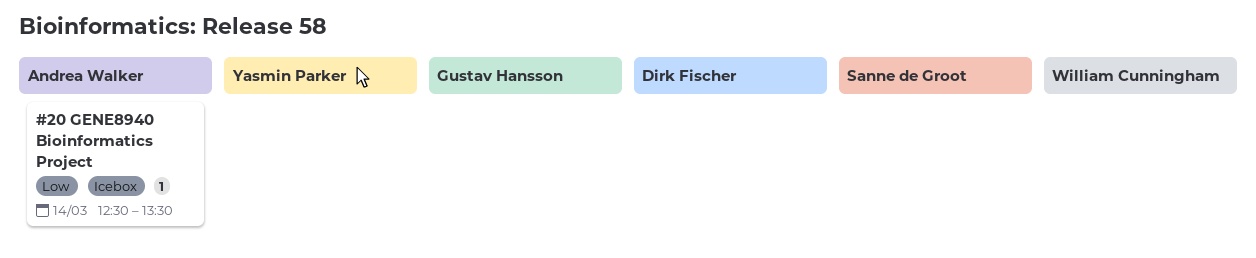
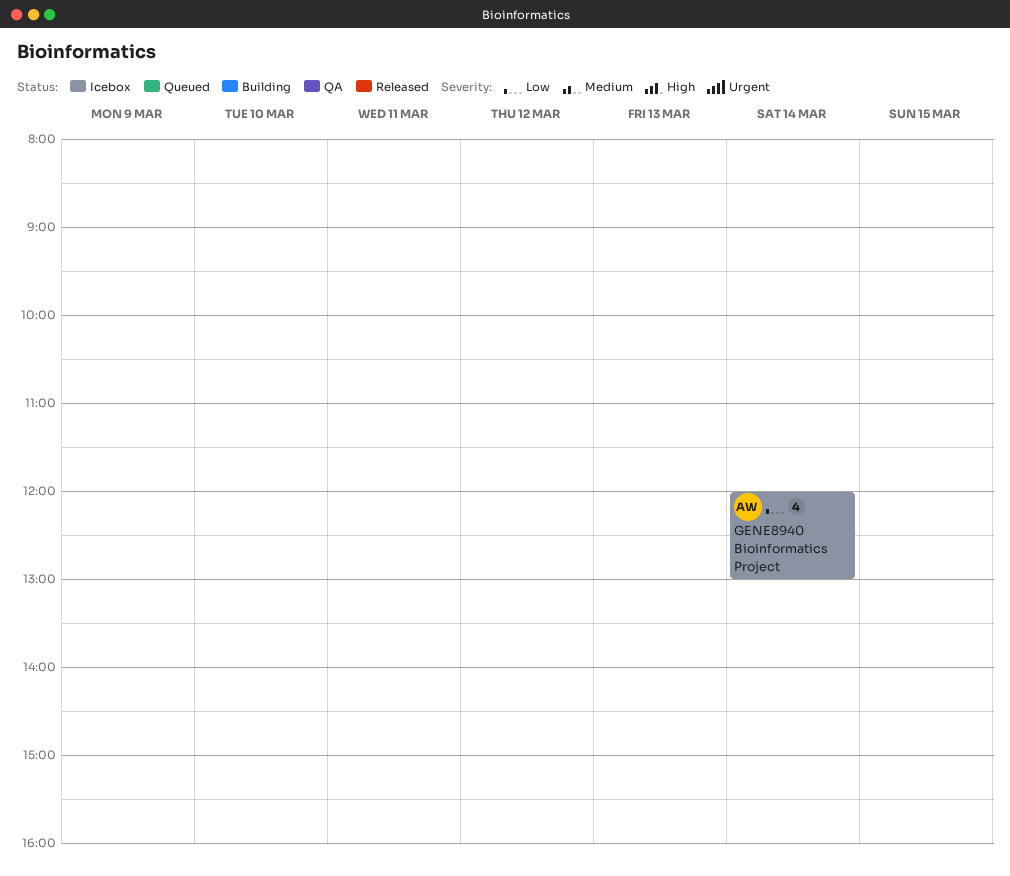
GENE8940 Bioinformatics Project, estimate: 1 -> 4
GENE8940 Bioinformatics Project, begins: 12:30 -> 12:00
GENE8940 Bioinformatics Project, ends: 13:30 -> 13:00

